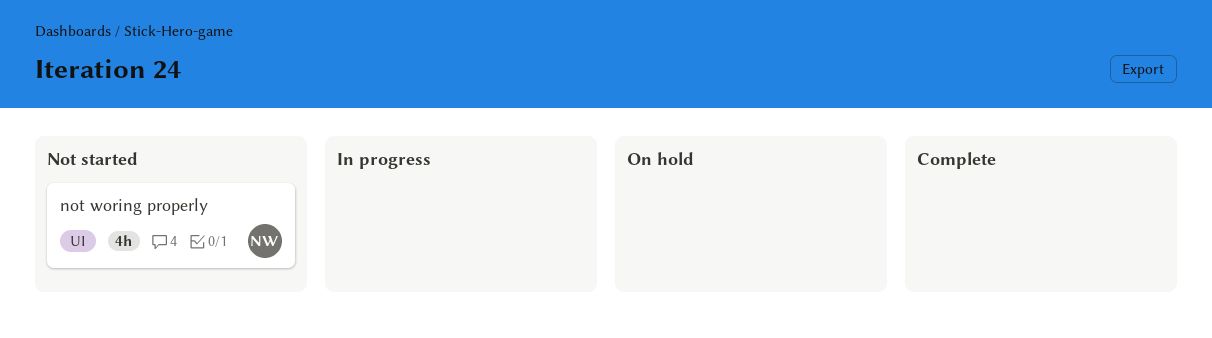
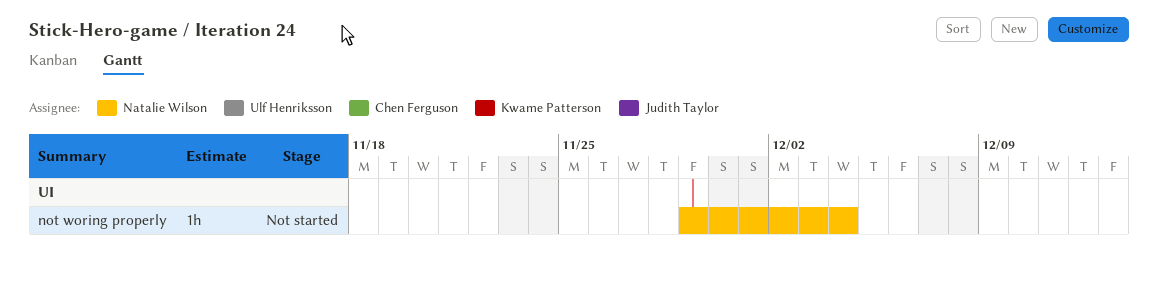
not woring properly, estimate: 4h -> 1h

